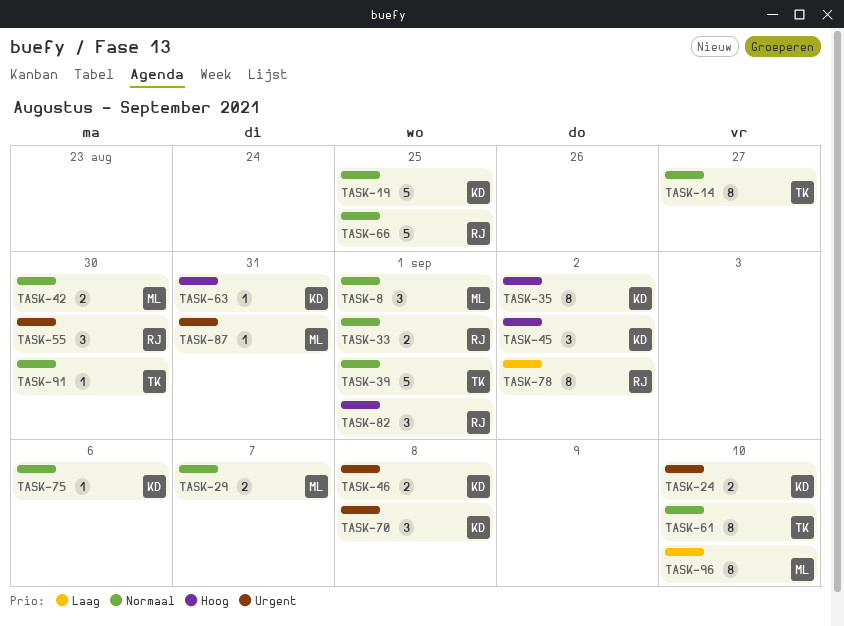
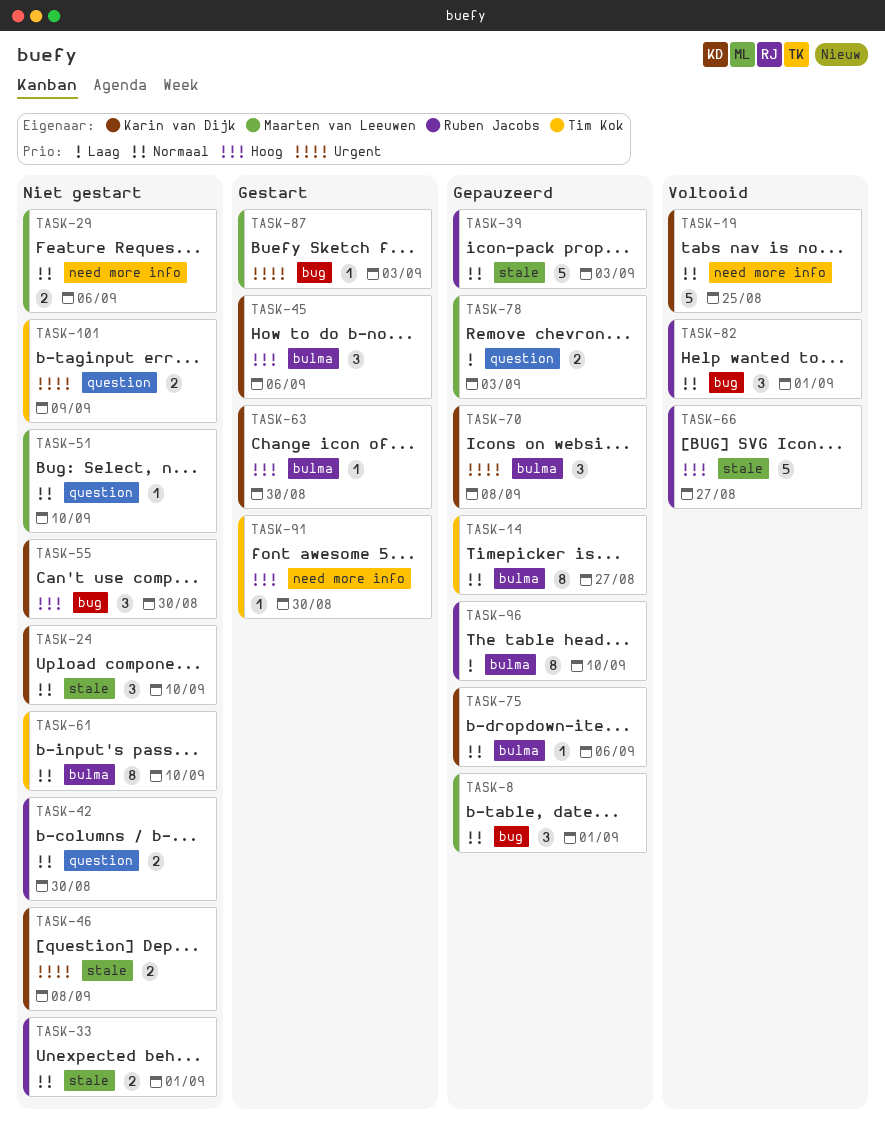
TASK-24, priority: Urgent -> Normaal
TASK-24, estimate: 2 -> 3
TASK-29, due: Sep 7 -> Sep 6
TASK-35: present -> none
TASK-39, owner: Tim Kok -> Ruben Jacobs
TASK-39, due: Sep 1 -> Sep 3
TASK-42, owner: Maarten van Leeuwen -> Ruben Jacobs
TASK-45, due: Sep 2 -> Sep 6
TASK-51: none -> present
TASK-55, owner: Ruben Jacobs -> Karin van Dijk
TASK-55, priority: Urgent -> Hoog
TASK-63, due: Aug 31 -> Aug 30
TASK-66, priority: Normaal -> Hoog
TASK-66, due: Aug 25 -> Aug 27
TASK-78, owner: Ruben Jacobs -> Maarten van Leeuwen
TASK-78, estimate: 8 -> 2
TASK-78, due: Sep 2 -> Sep 3
TASK-82, priority: Hoog -> Normaal
TASK-87, due: Aug 31 -> Sep 3
TASK-91, priority: Normaal -> Hoog
TASK-96, owner: Maarten van Leeuwen -> Ruben Jacobs
TASK-101: none -> present

